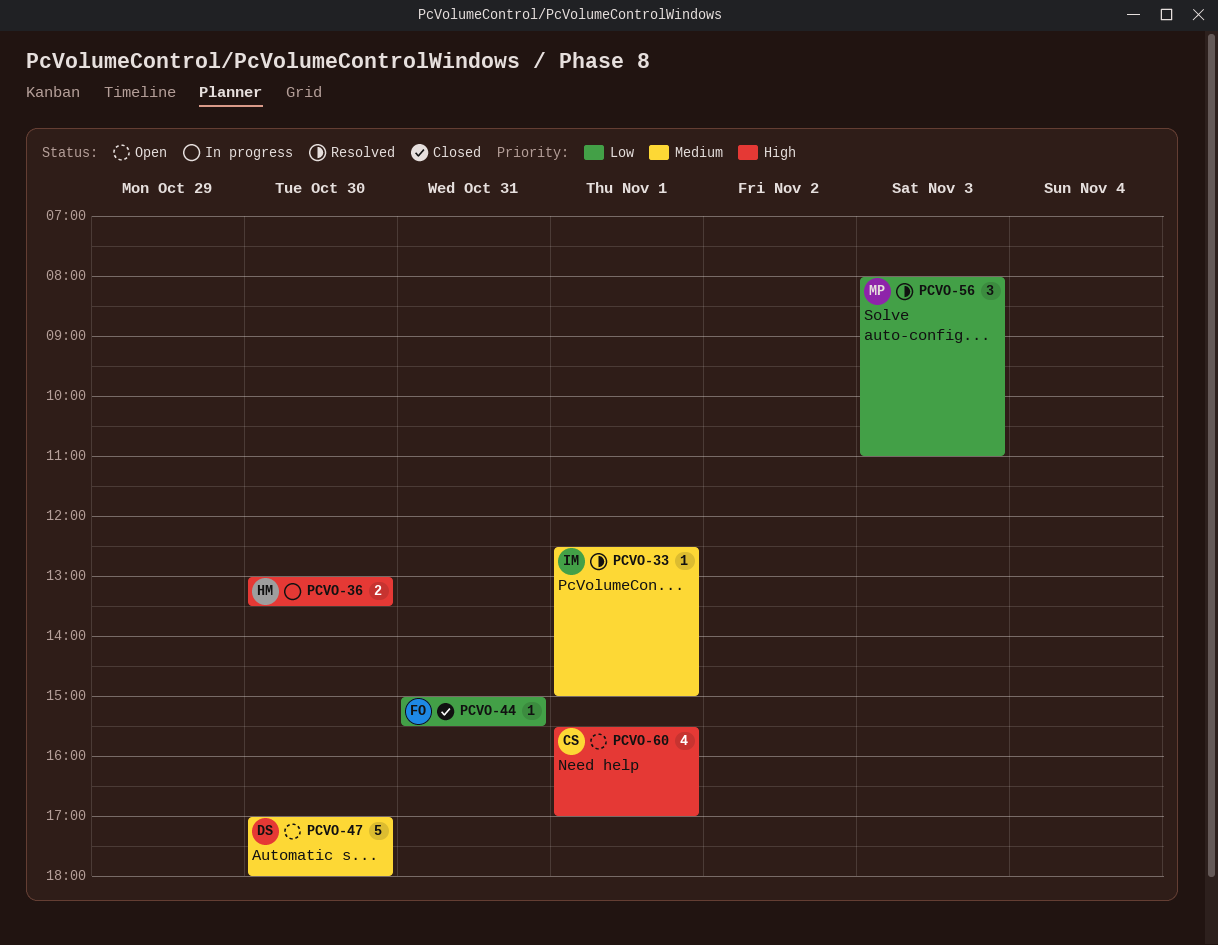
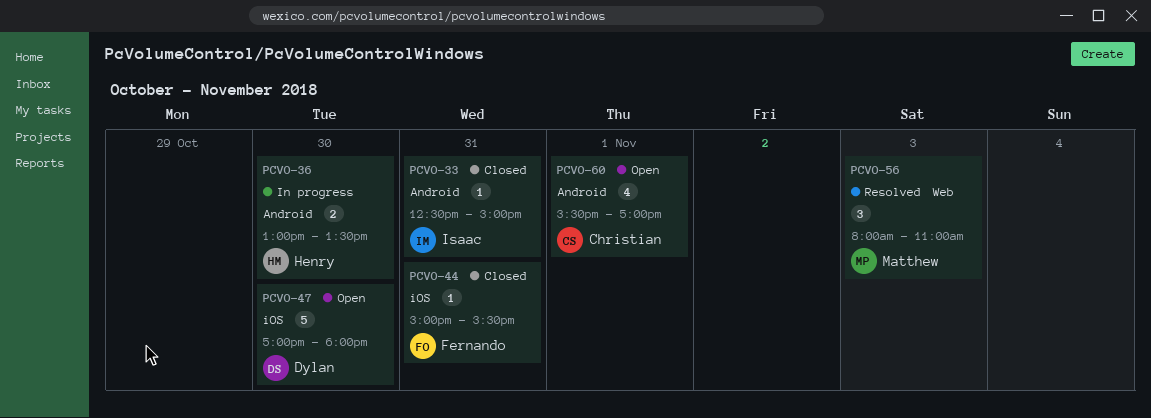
PCVO-33, status: Resolved -> Closed
PCVO-33, day: Nov 1 -> Oct 31

